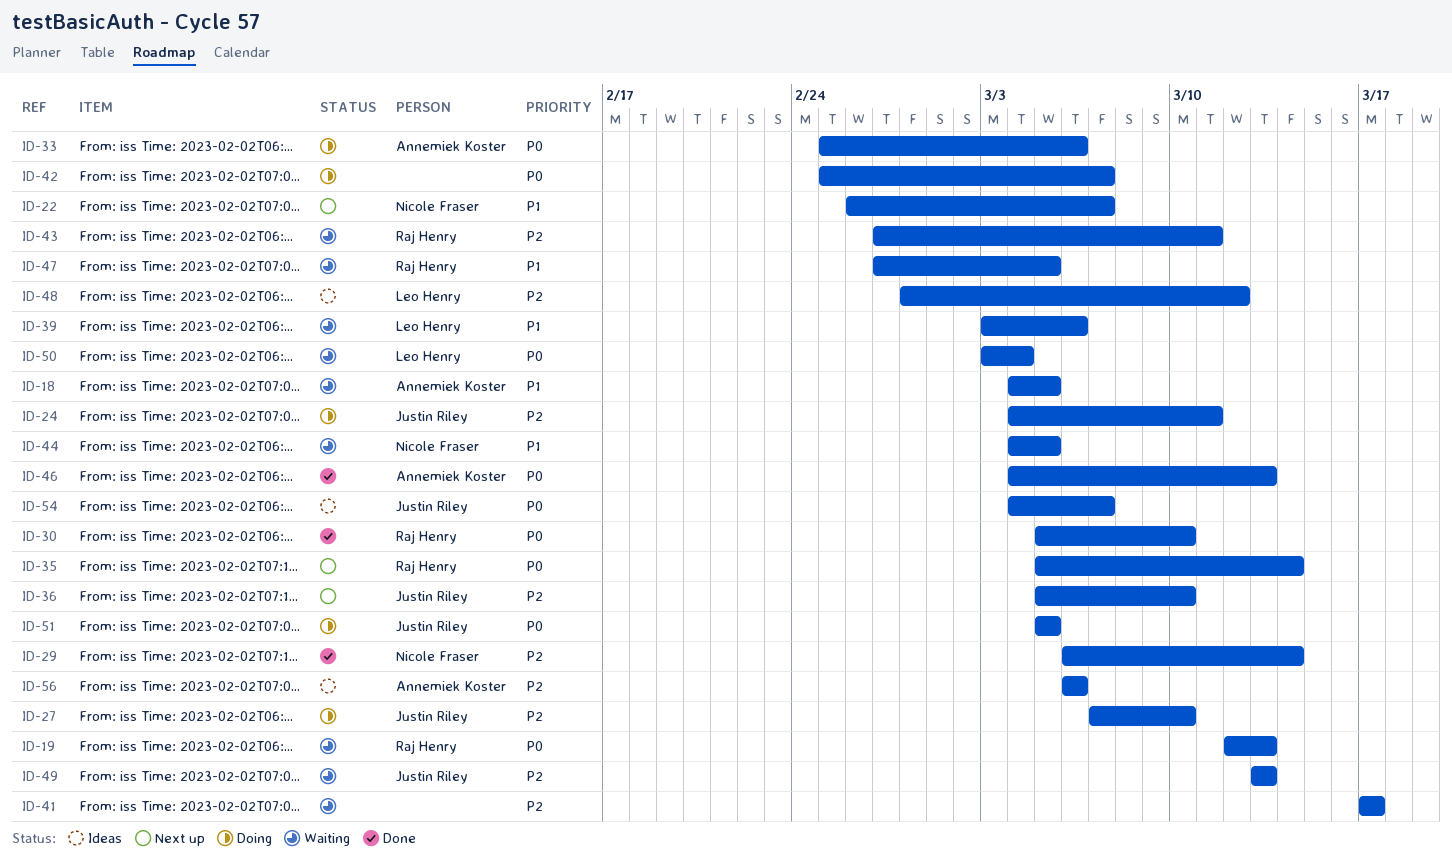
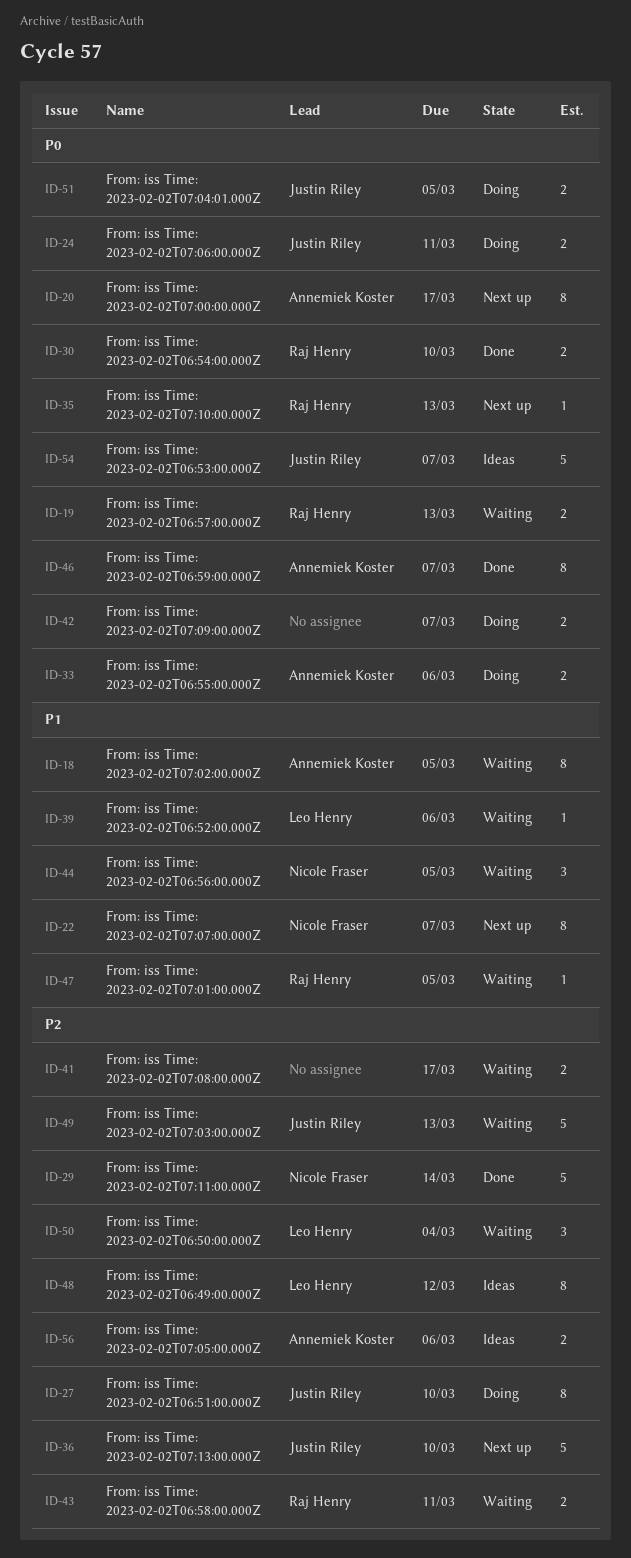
ID-20: none -> present
ID-24, priority: P2 -> P0
ID-35, due: Mar 14 -> Mar 13
ID-46, due: Mar 13 -> Mar 7
ID-50, priority: P0 -> P2

